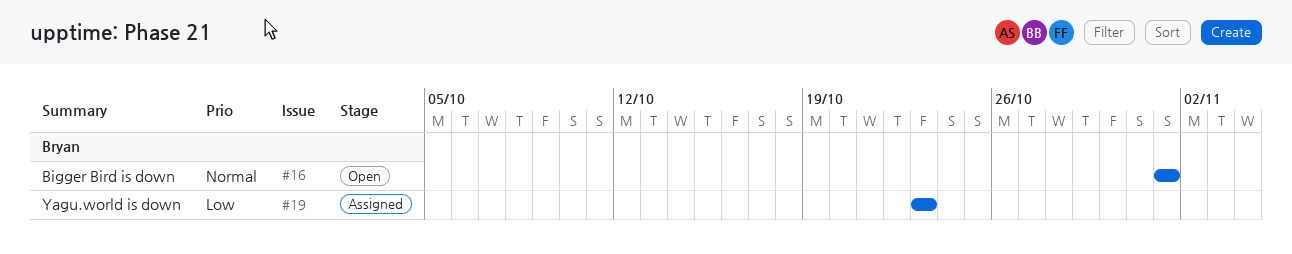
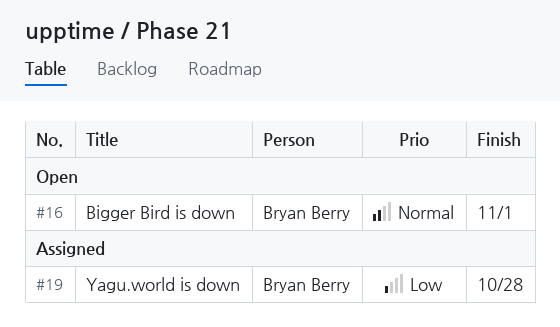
#19, due: Oct 23 -> Oct 28

